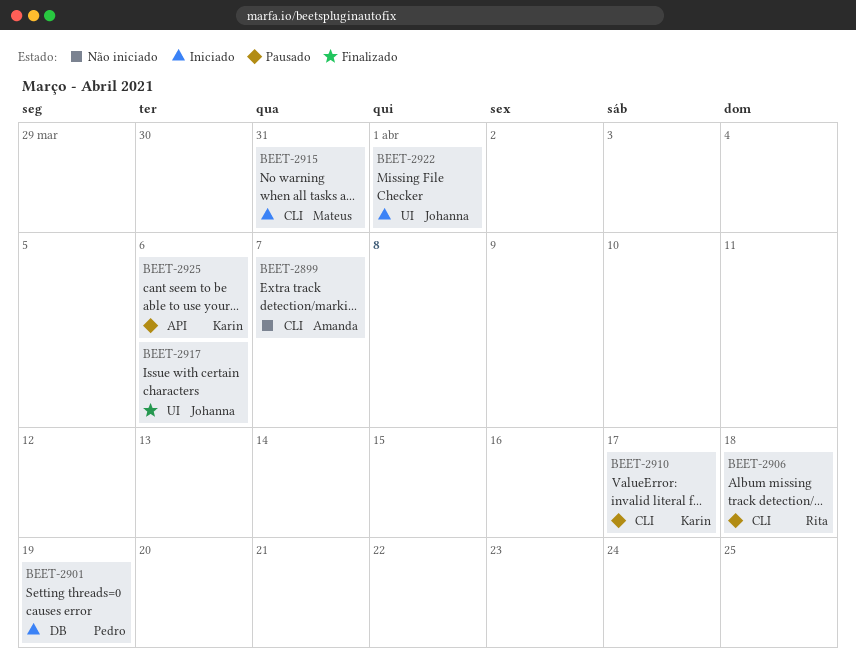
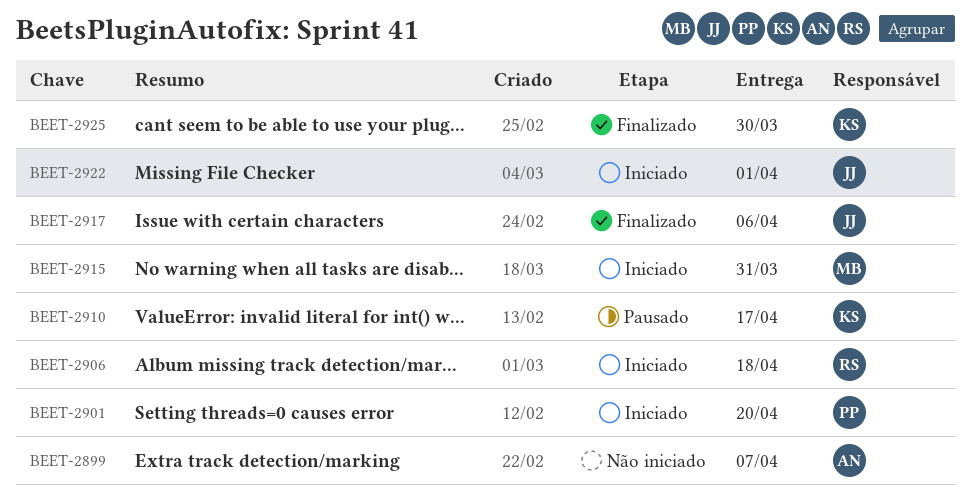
BEET-2901, due: Apr 19 -> Apr 20
BEET-2906, status: Pausado -> Iniciado
BEET-2925, status: Pausado -> Finalizado
BEET-2925, due: Apr 6 -> Mar 30

